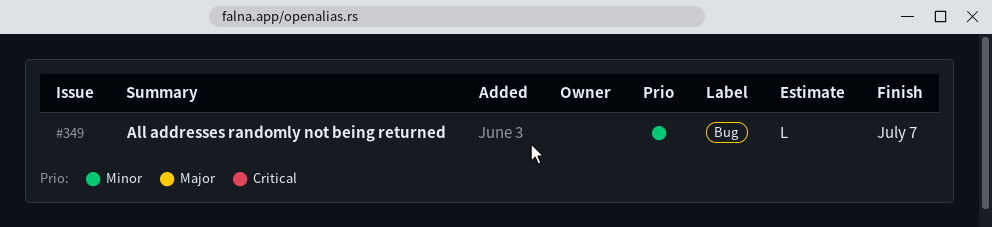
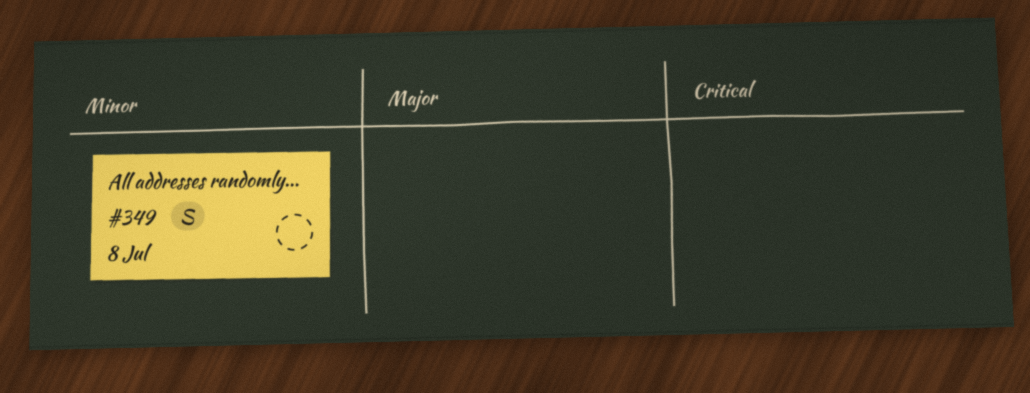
#349, estimate: L -> S
#349, due: Jul 7 -> Jul 8

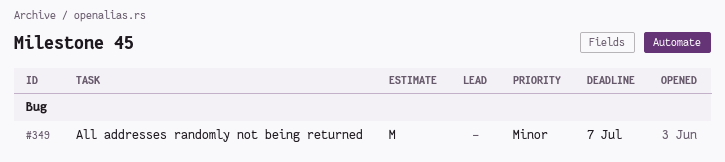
#349, estimate: S -> M
#349, due: Jul 8 -> Jul 7

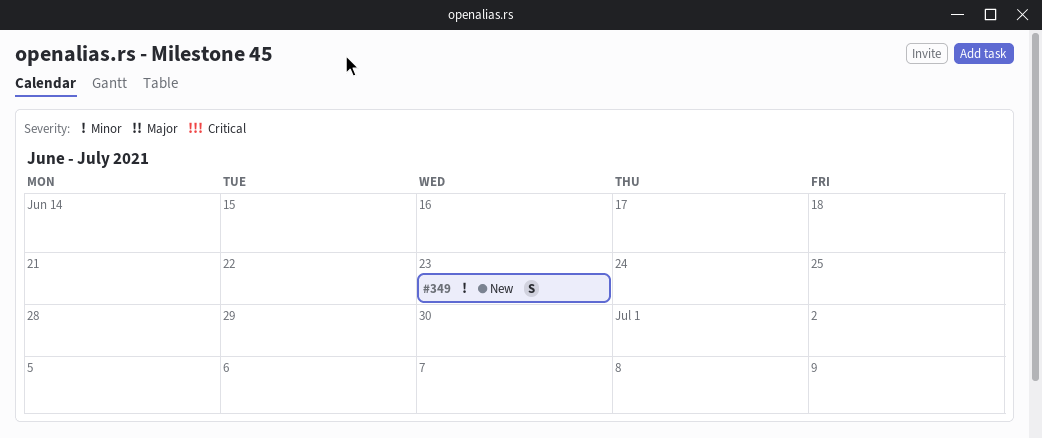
#349, estimate: M -> S
#349, due: Jul 7 -> Jun 23

